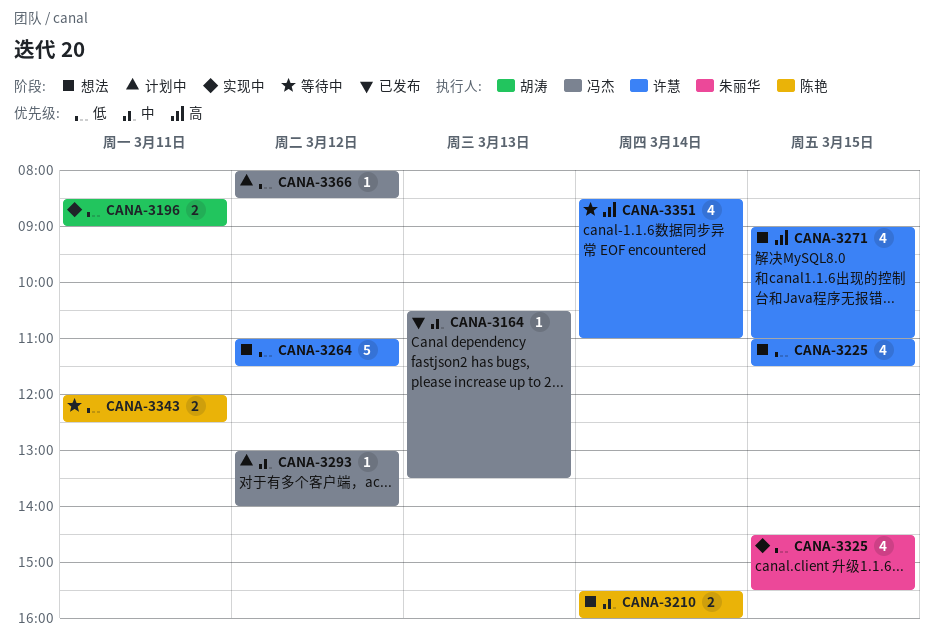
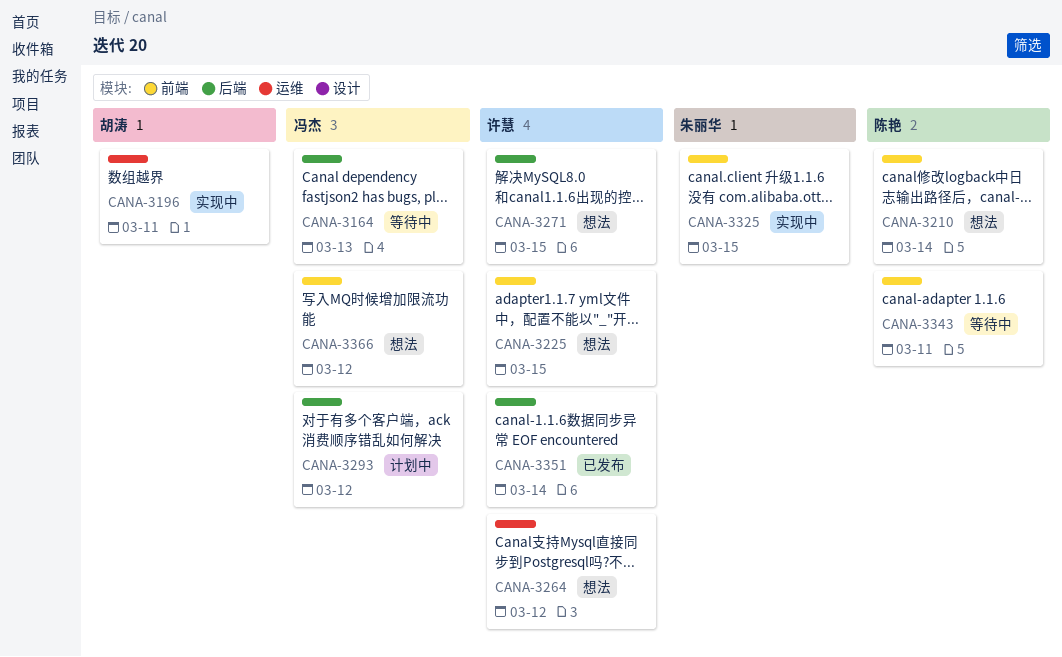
CANA-3164, status: 已发布 -> 等待中
CANA-3351, status: 等待中 -> 已发布
CANA-3366, status: 计划中 -> 想法

